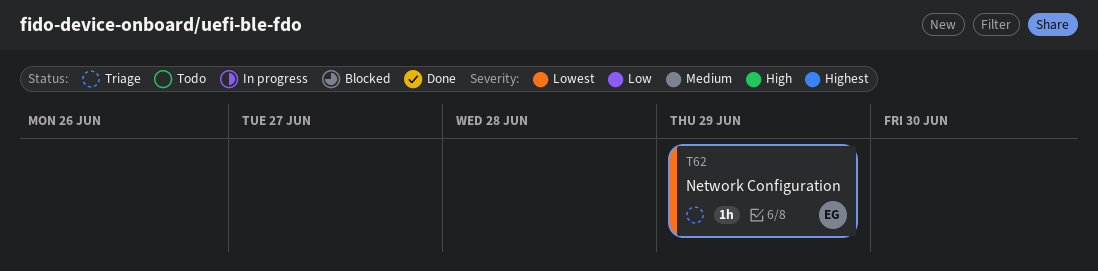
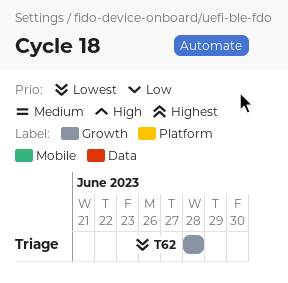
T62, due: Jun 29 -> Jun 28

